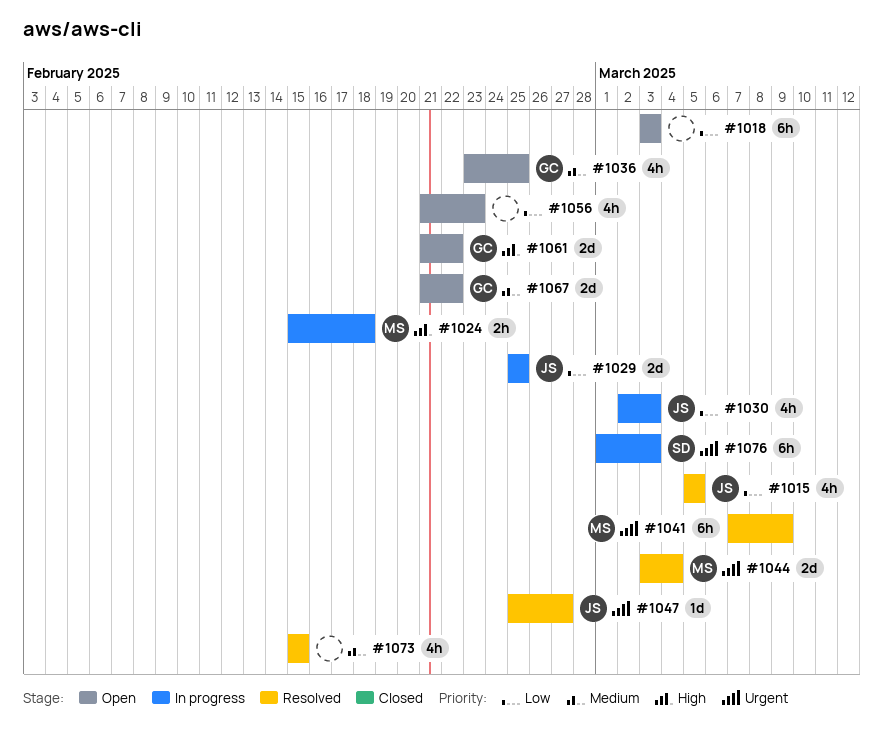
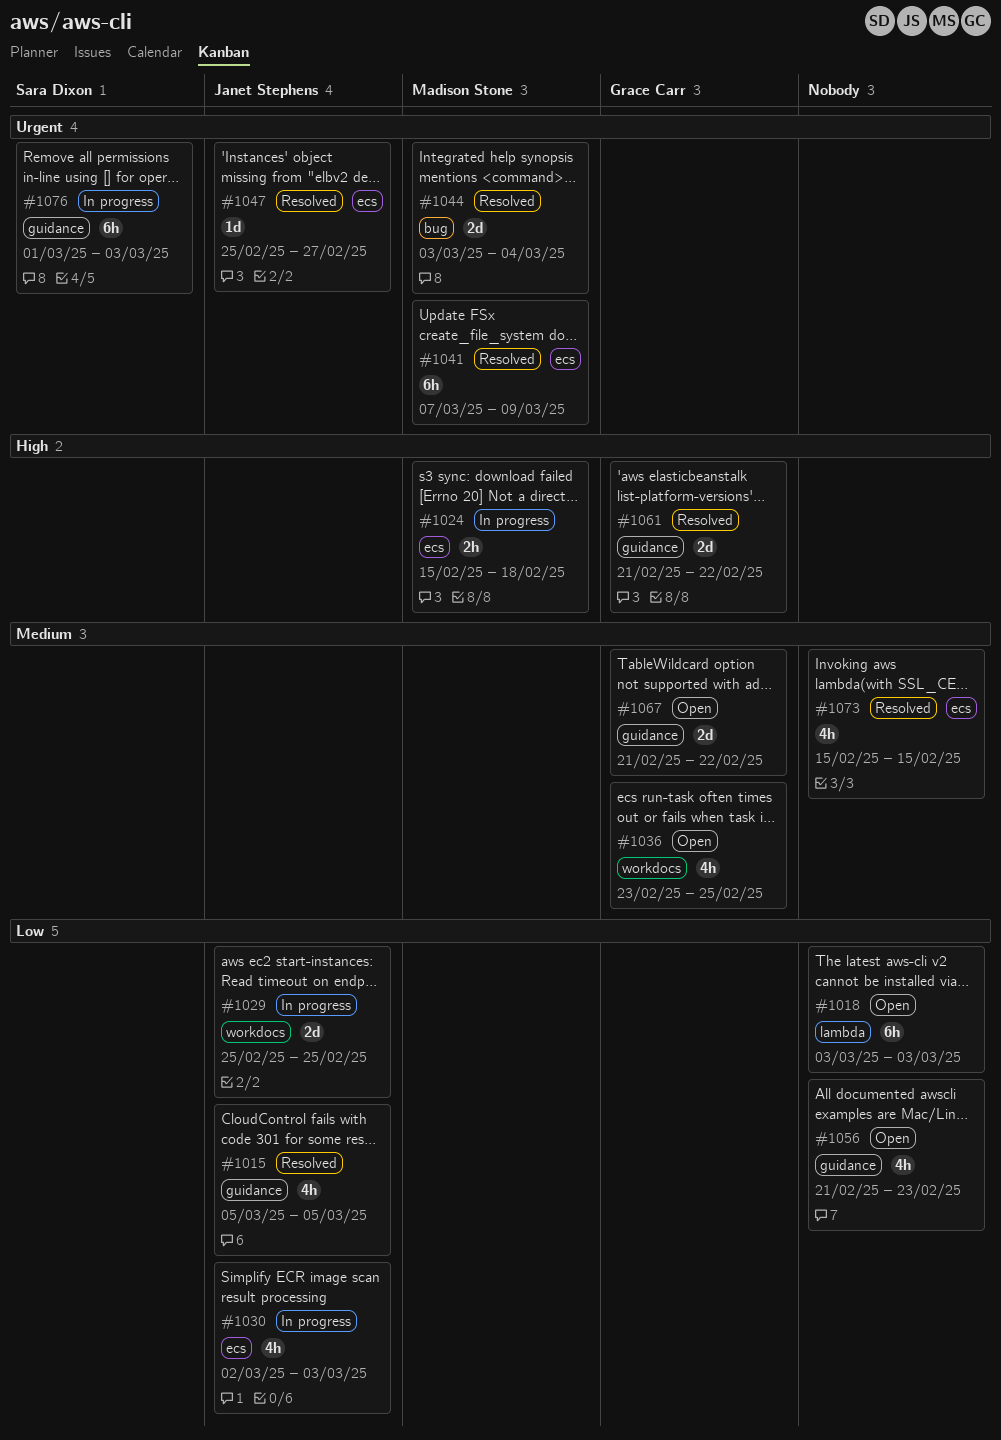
#1061, status: Open -> Resolved

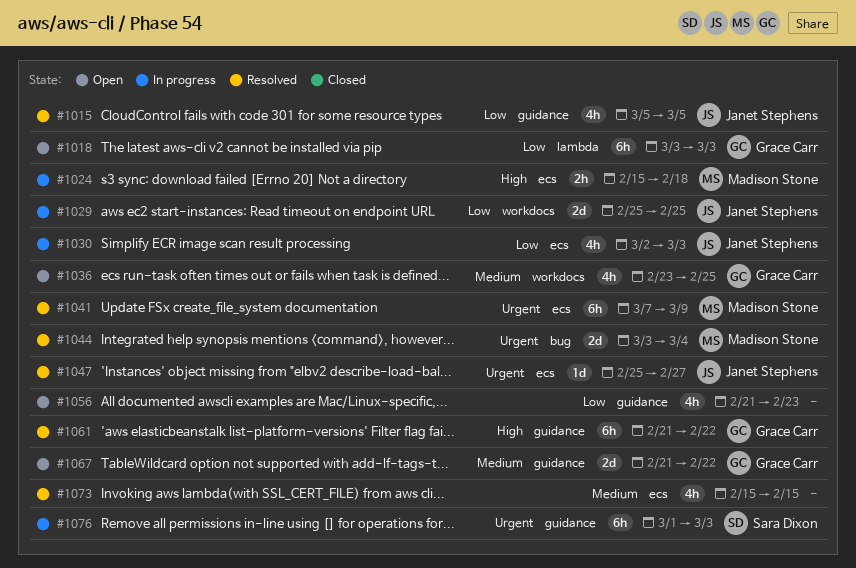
#1018, owner: none -> Grace Carr
#1061, estimate: 2d -> 6h

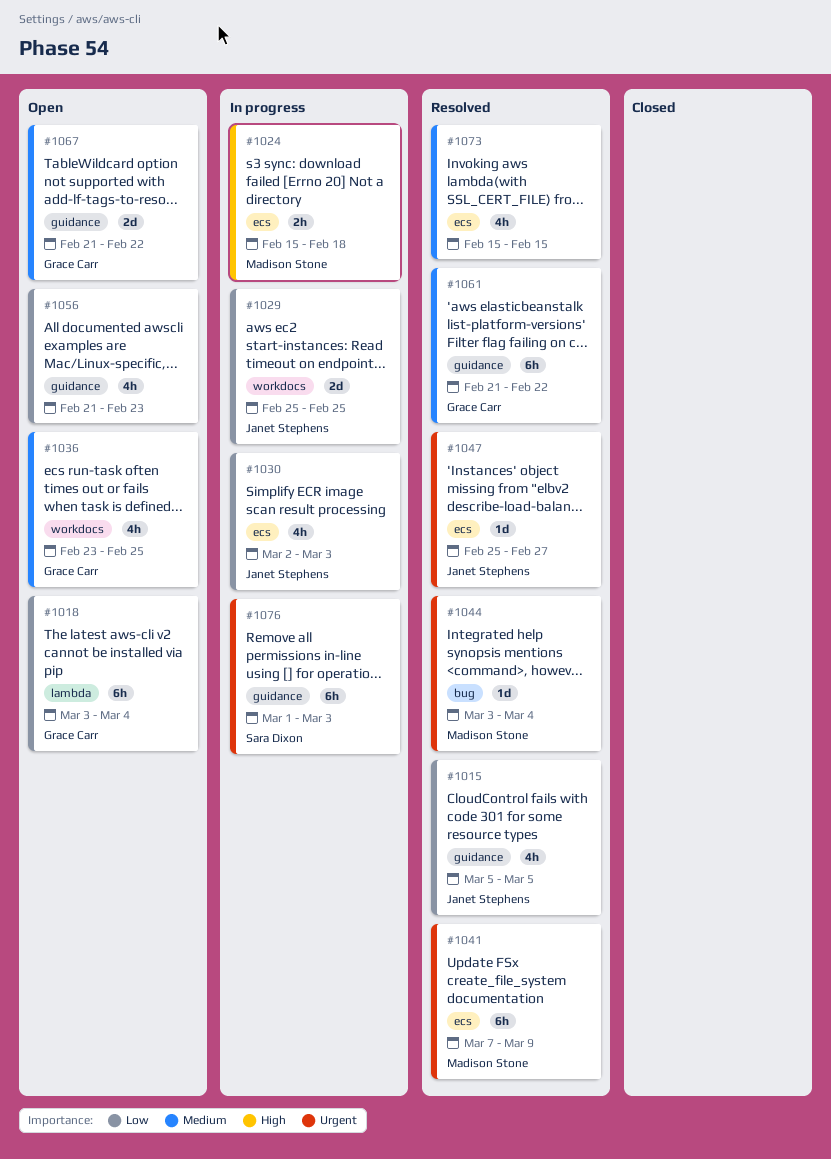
#1018, due: Mar 3 -> Mar 4
#1044, estimate: 2d -> 1d
#1061, priority: High -> Medium

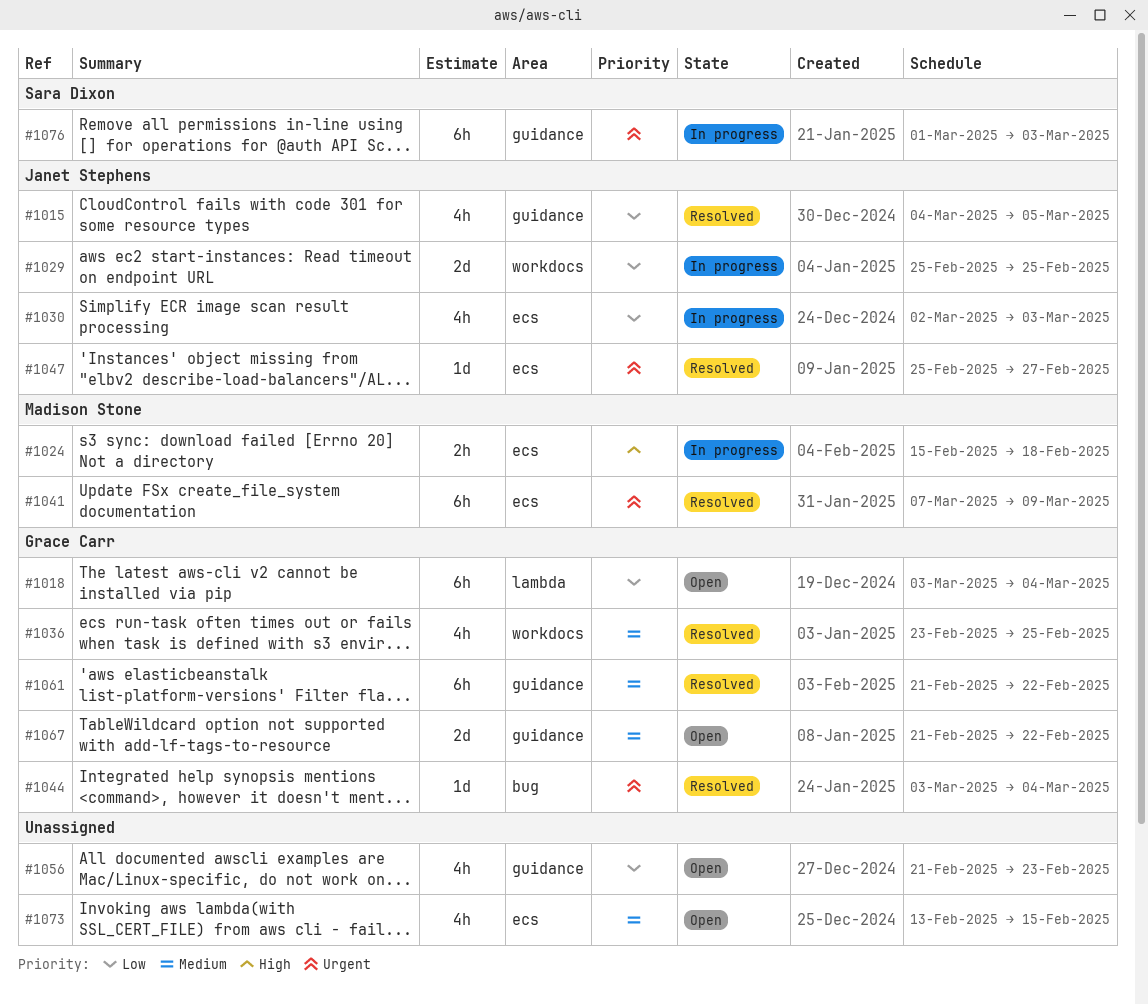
#1015, start: Mar 5 -> Mar 4
#1036, status: Open -> Resolved
#1044, owner: Madison Stone -> Grace Carr
#1073, status: Resolved -> Open
#1073, start: Feb 15 -> Feb 13

